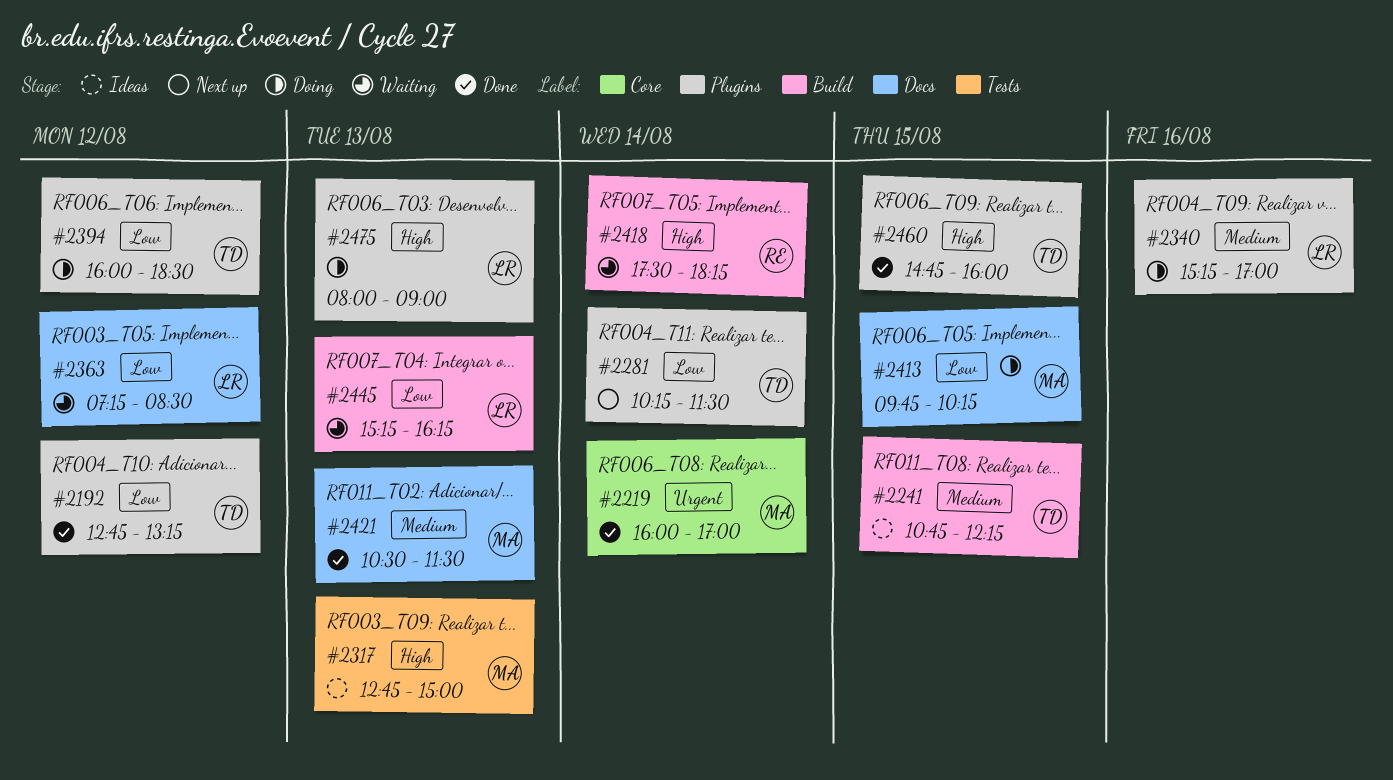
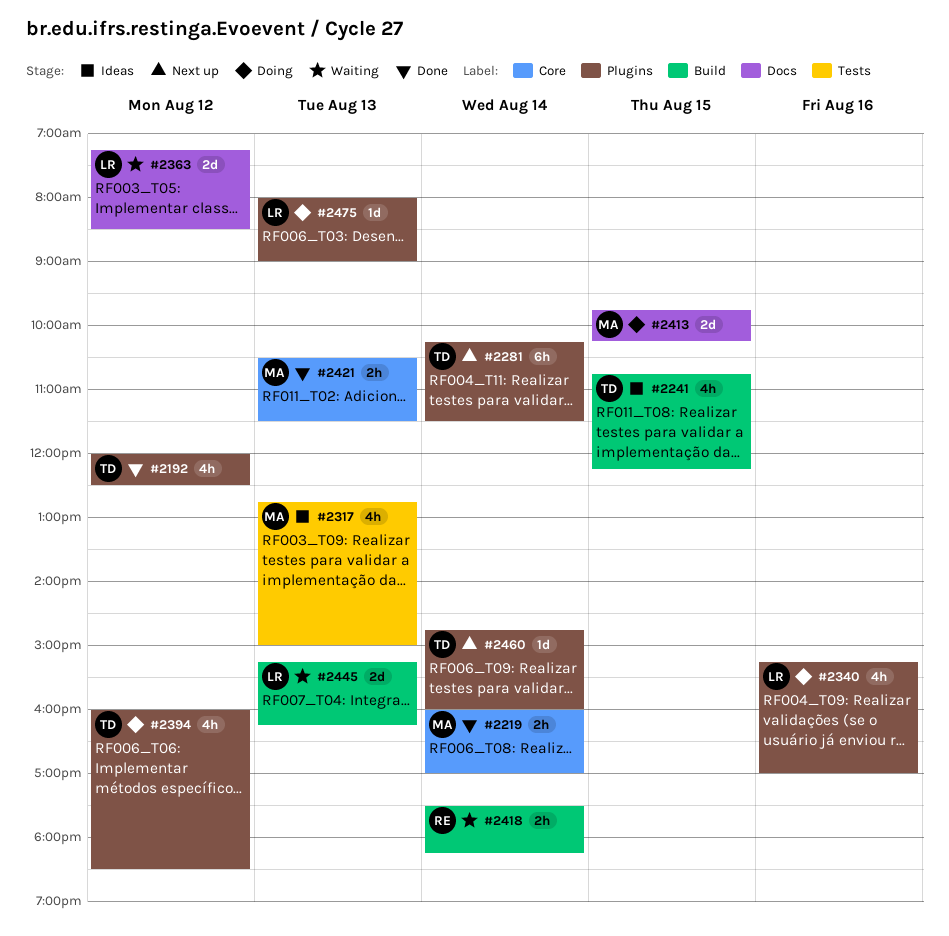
#2192, begins: 12:45 -> 12:00
#2192, ends: 13:15 -> 12:30
#2421, label: Docs -> Core
#2460, status: Done -> Next up
#2460, day: Aug 15 -> Aug 14

